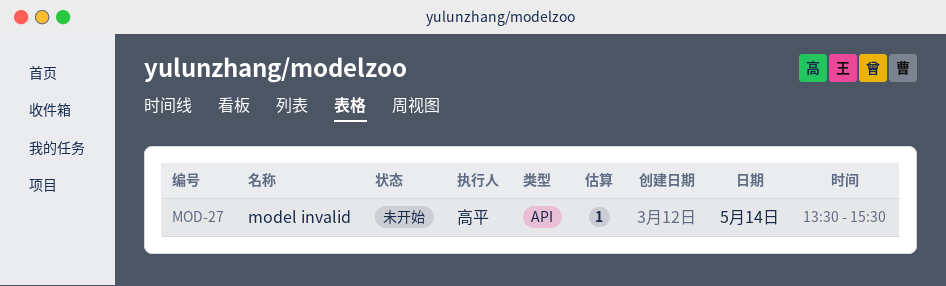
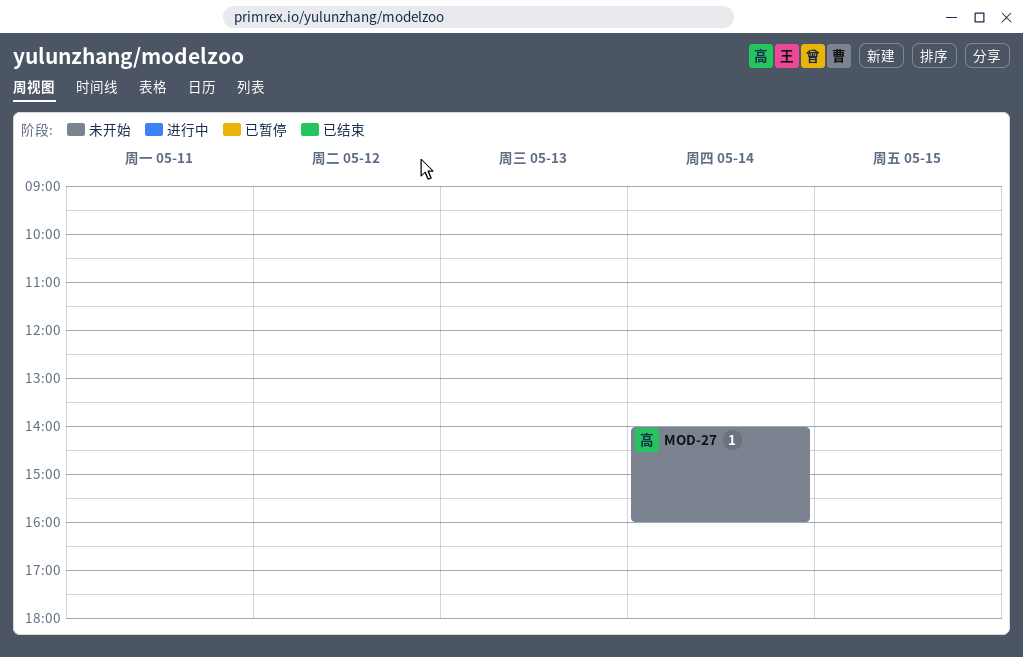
MOD-27, begins: 13:30 -> 14:00
MOD-27, ends: 15:30 -> 16:00

